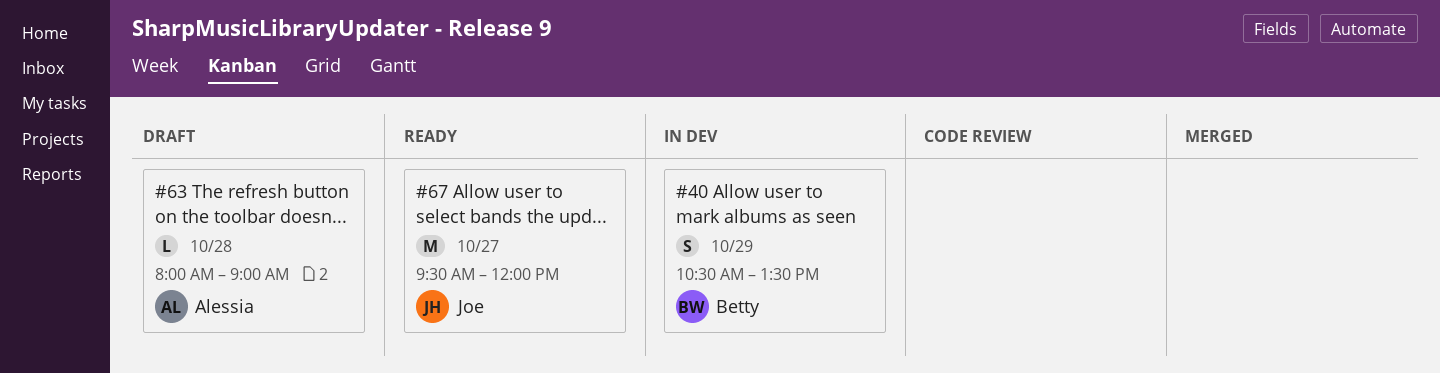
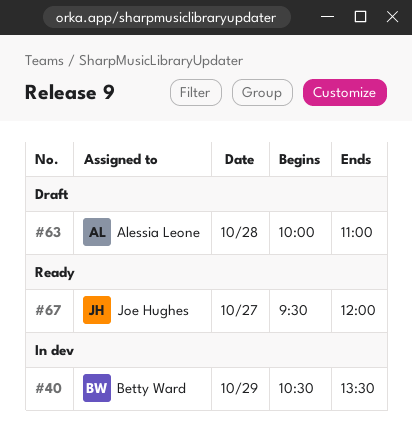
#63, begins: 08:00 -> 10:00
#63, ends: 09:00 -> 11:00

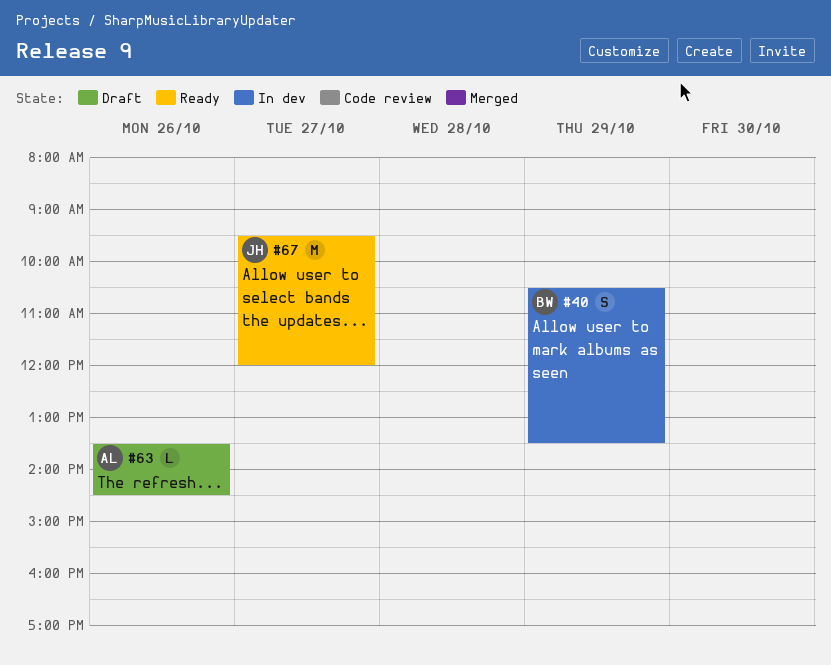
#63, day: Oct 28 -> Oct 26
#63, begins: 10:00 -> 13:30
#63, ends: 11:00 -> 14:30

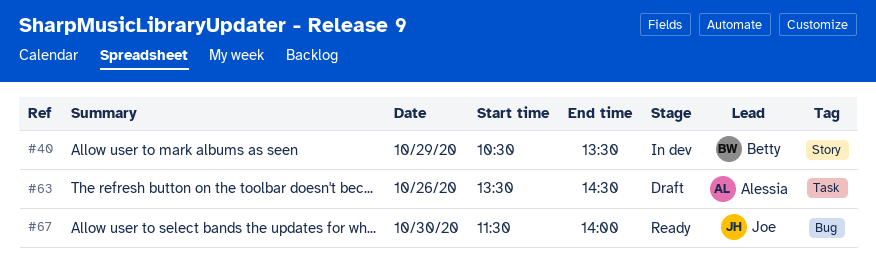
#67, day: Oct 27 -> Oct 30
#67, begins: 09:30 -> 11:30
#67, ends: 12:00 -> 14:00

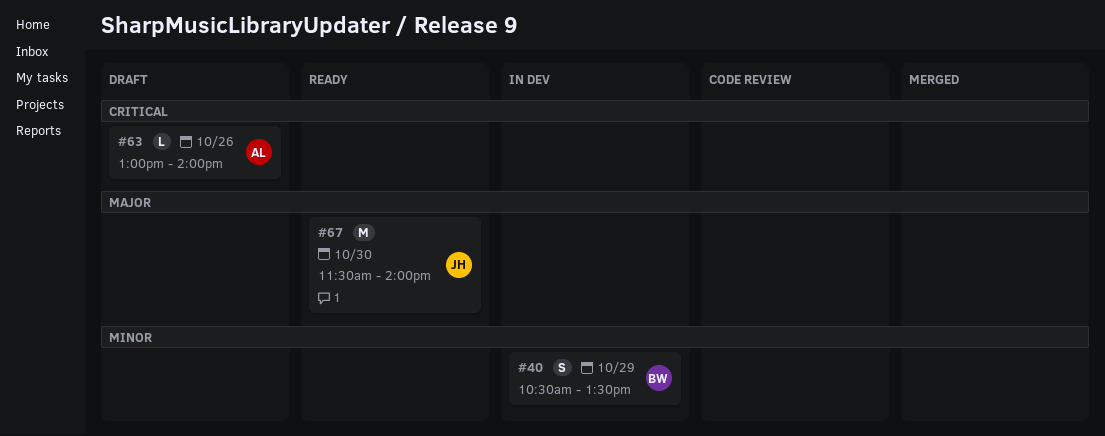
#63, begins: 13:30 -> 13:00
#63, ends: 14:30 -> 14:00

